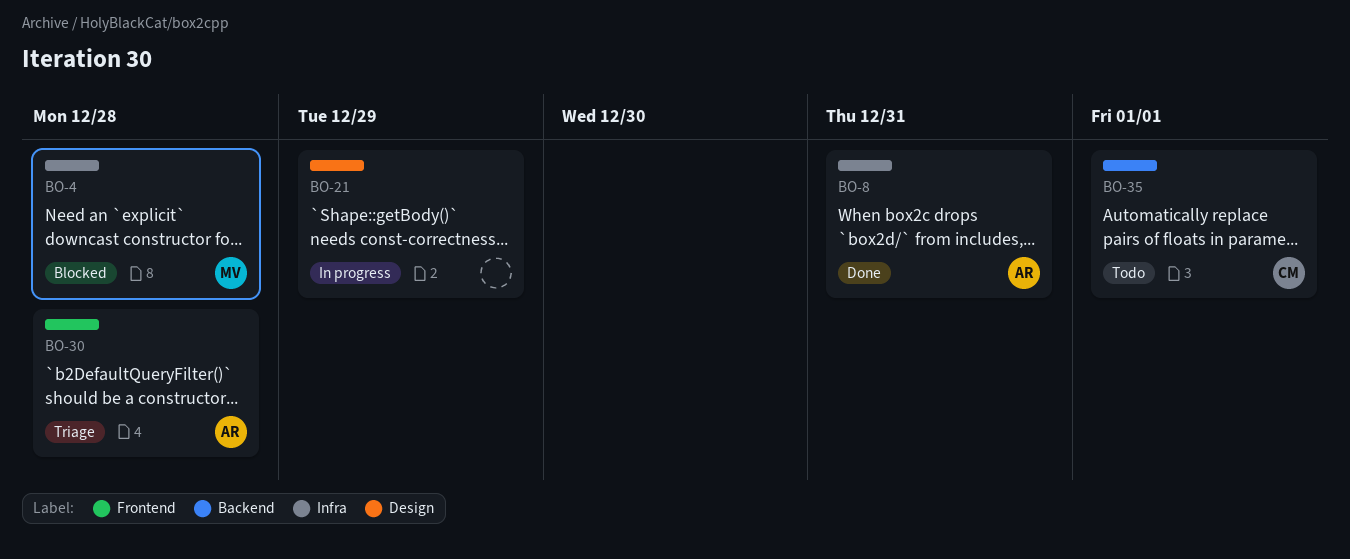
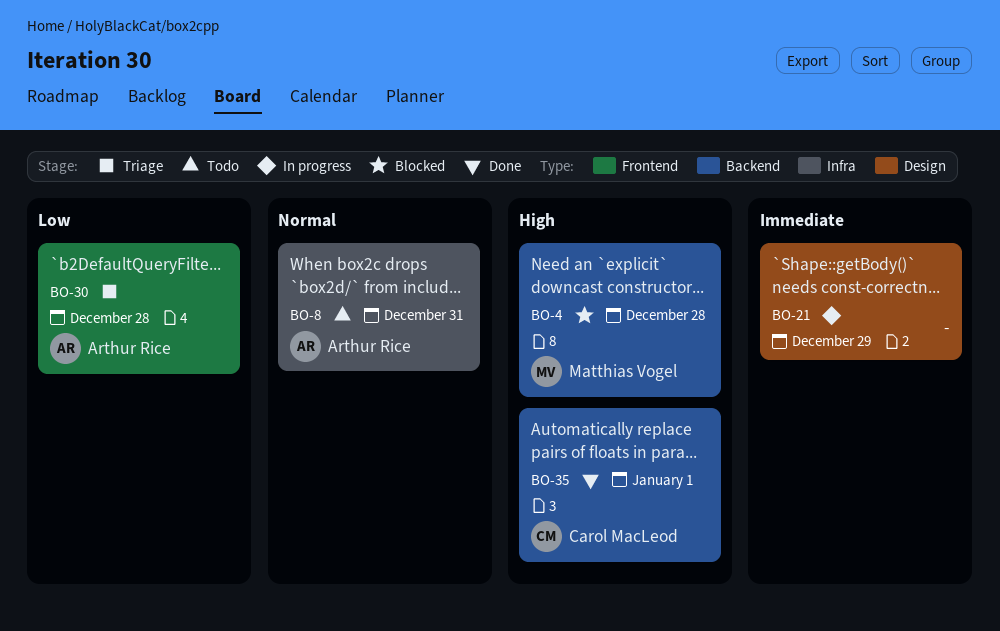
BO-4, label: Infra -> Backend
BO-8, status: Done -> Todo
BO-35, status: Todo -> Done

